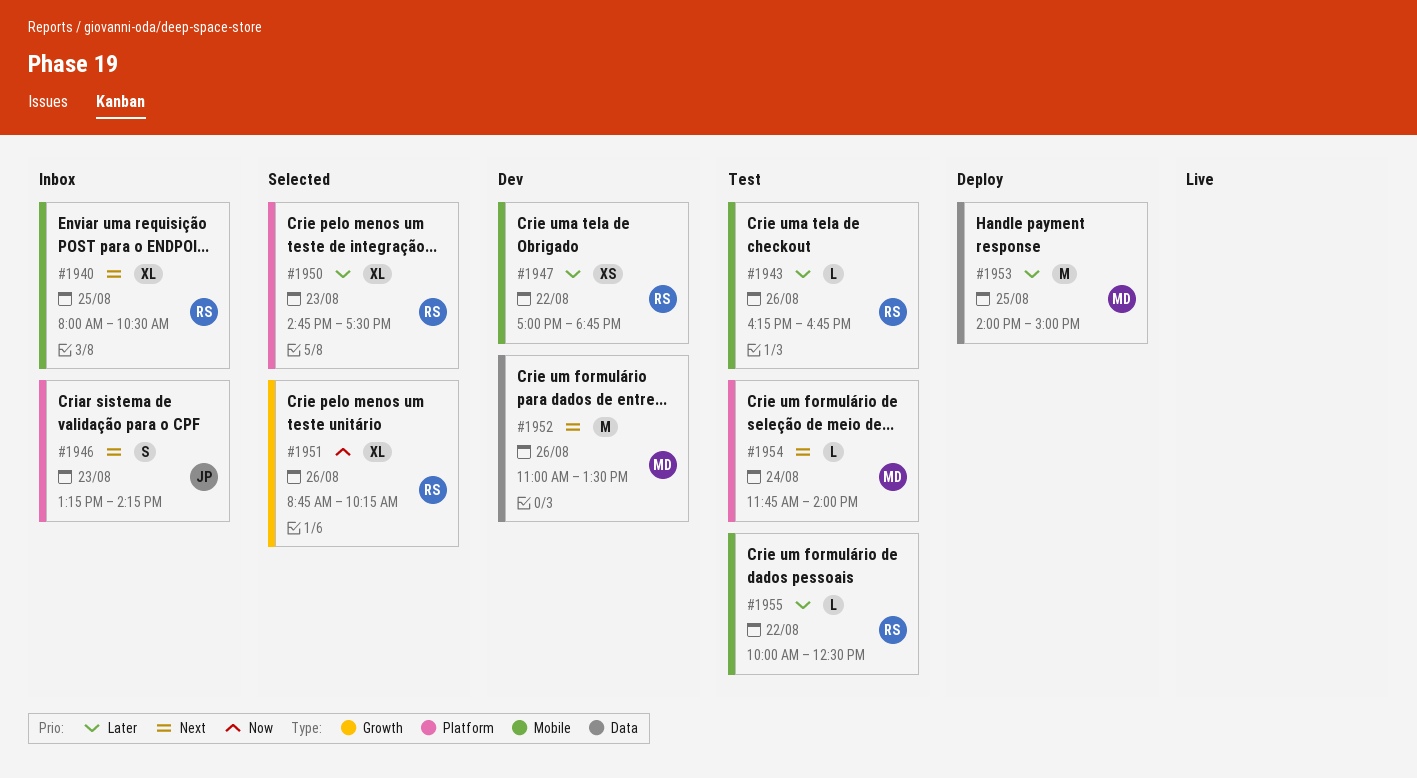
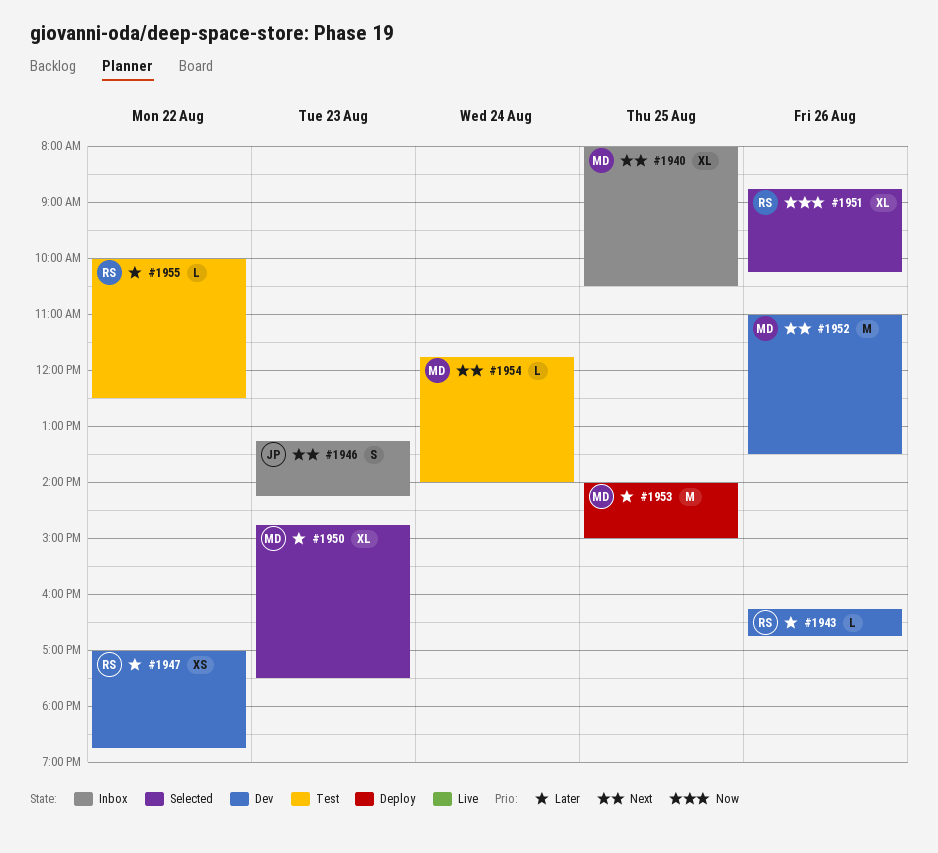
#1940, owner: RS -> MD
#1943, status: Test -> Dev
#1950, owner: RS -> MD

